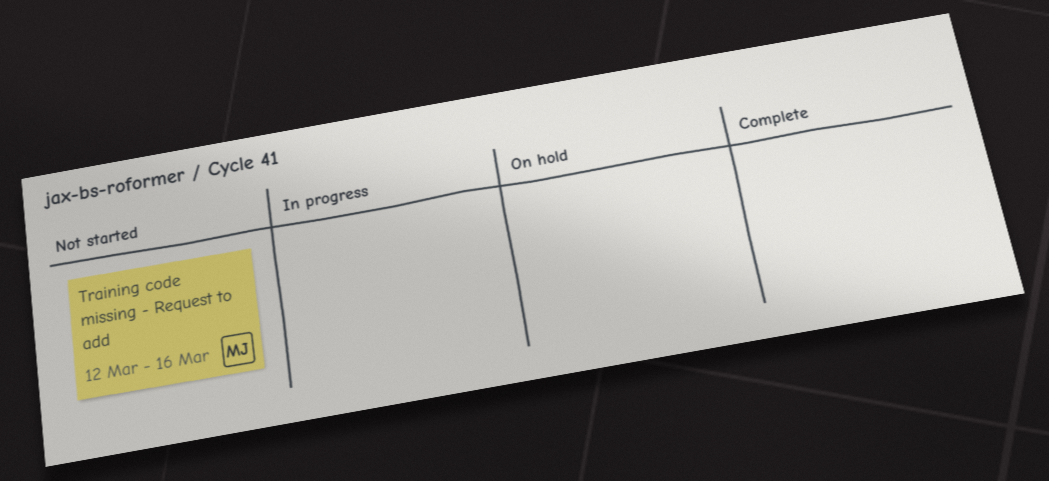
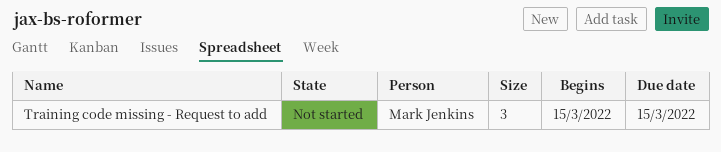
Training code missing - Request to add, start: Mar 12 -> Mar 15
Training code missing - Request to add, due: Mar 16 -> Mar 15

